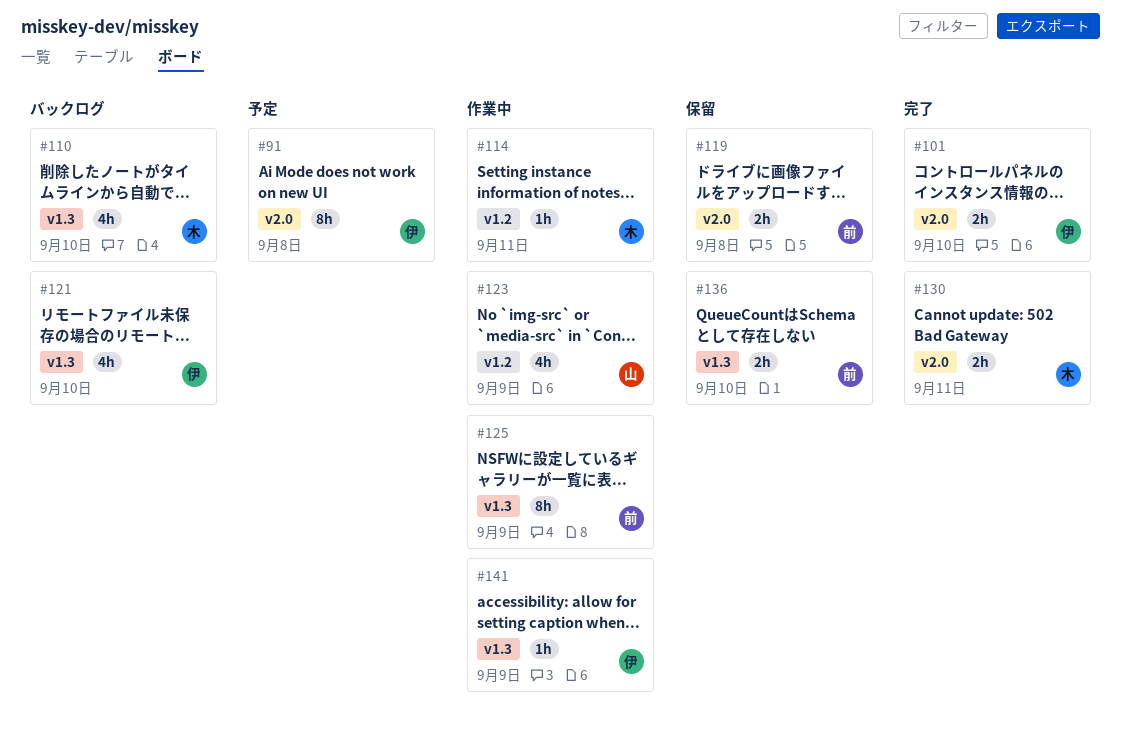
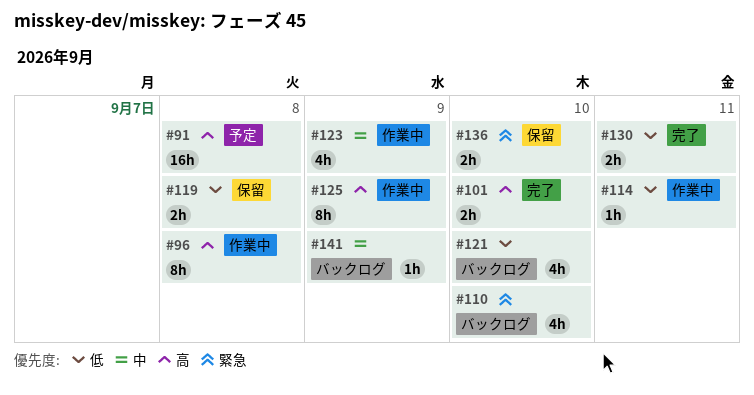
#91, estimate: 8h -> 16h
#96: none -> present
#141, status: 作業中 -> バックログ

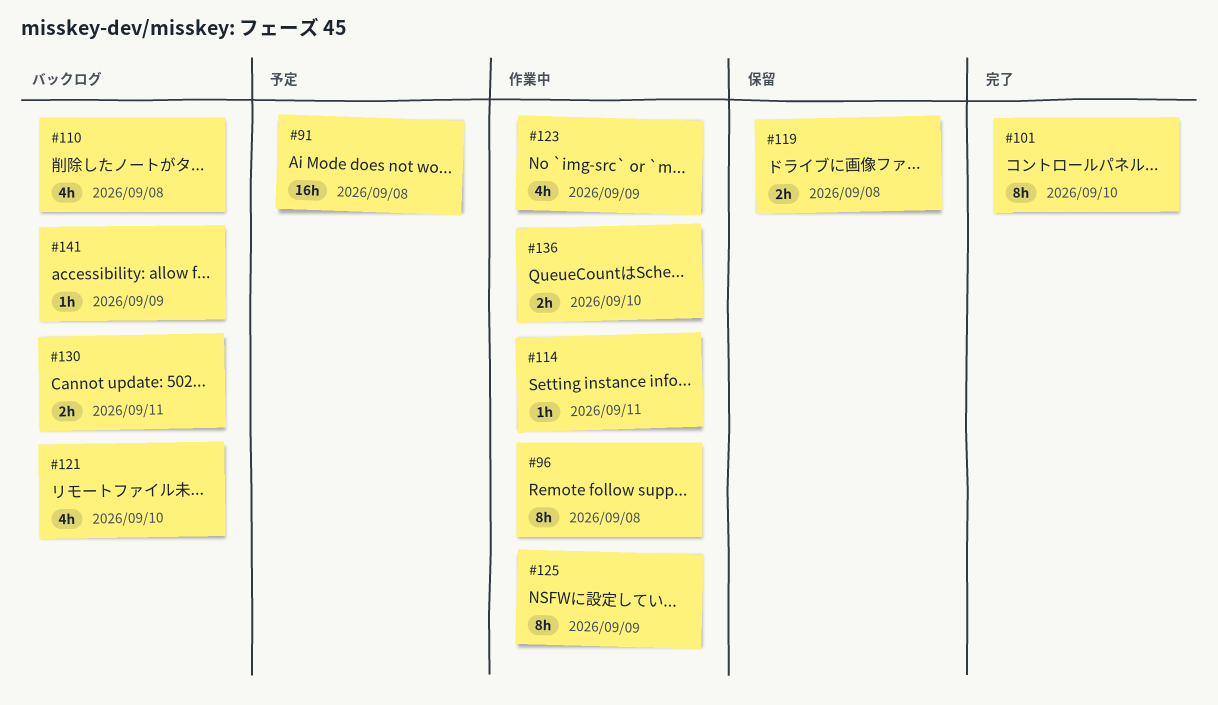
#101, estimate: 2h -> 8h
#110, due: Sep 10 -> Sep 8
#130, status: 完了 -> バックログ
#136, status: 保留 -> 作業中

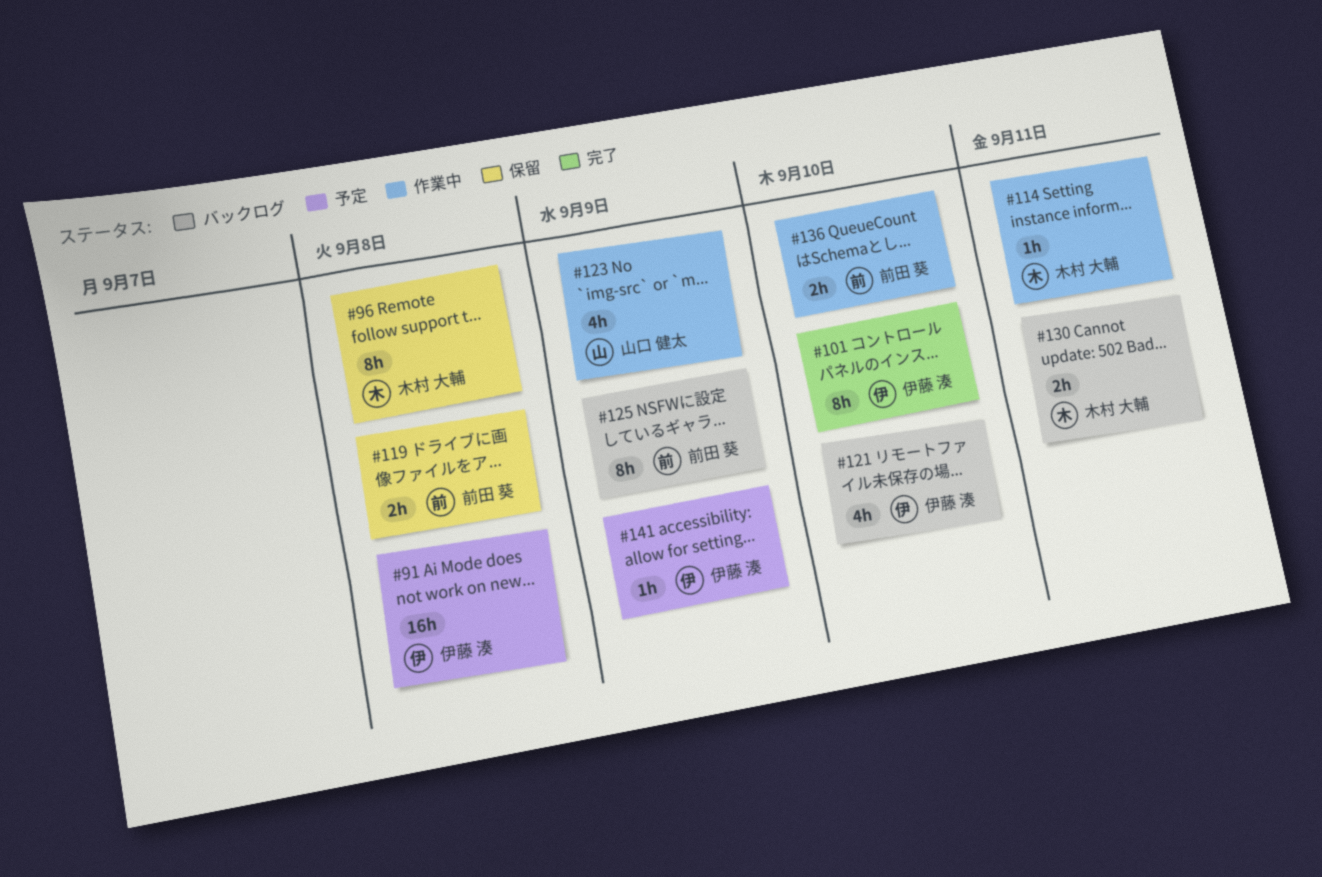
#96, status: 作業中 -> 保留
#110: present -> none
#125, status: 作業中 -> バックログ
#141, status: バックログ -> 予定

